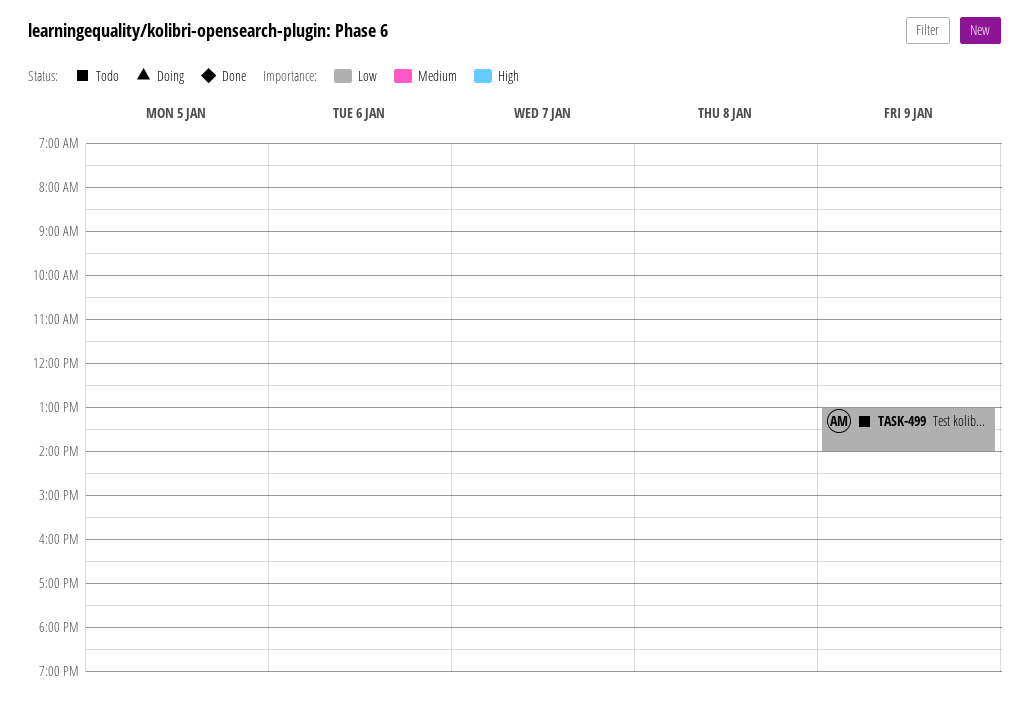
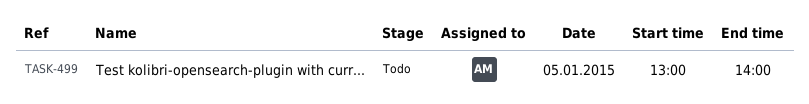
TASK-499, day: Jan 9 -> Jan 5

